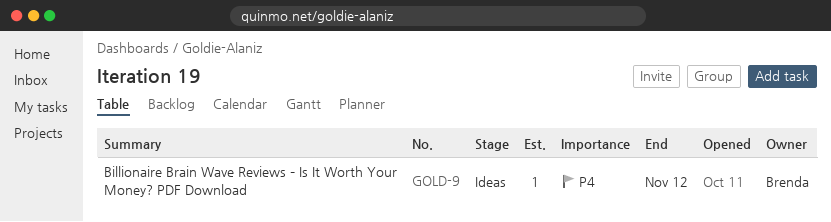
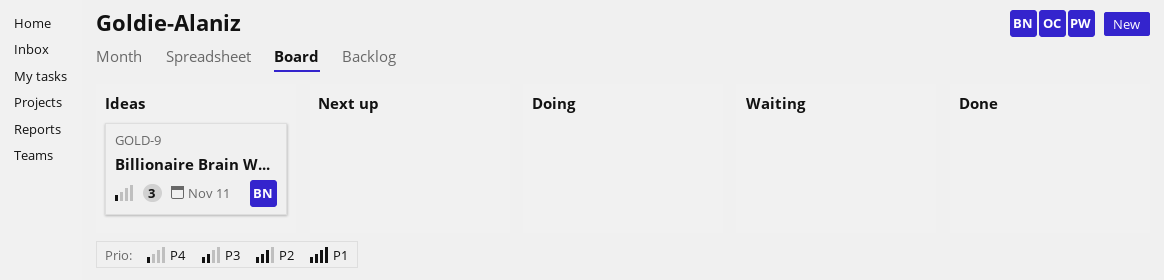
GOLD-9, estimate: 1 -> 3
GOLD-9, due: Nov 12 -> Nov 11

